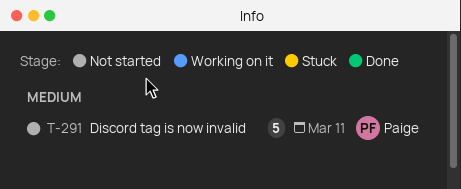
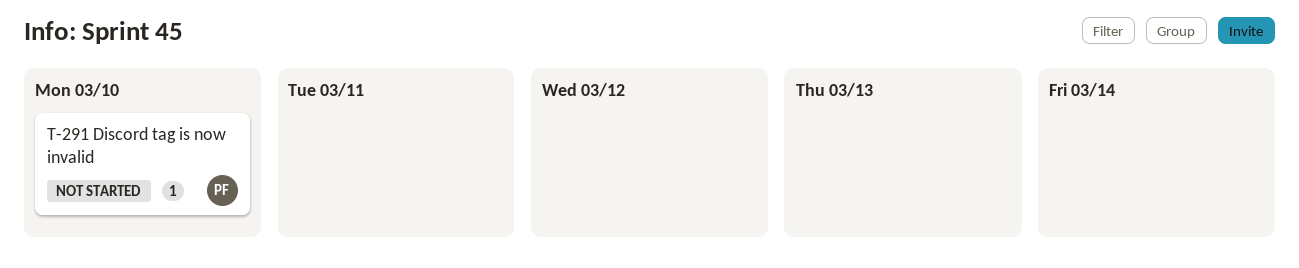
T-291, estimate: 5 -> 1
T-291, due: Mar 11 -> Mar 10

